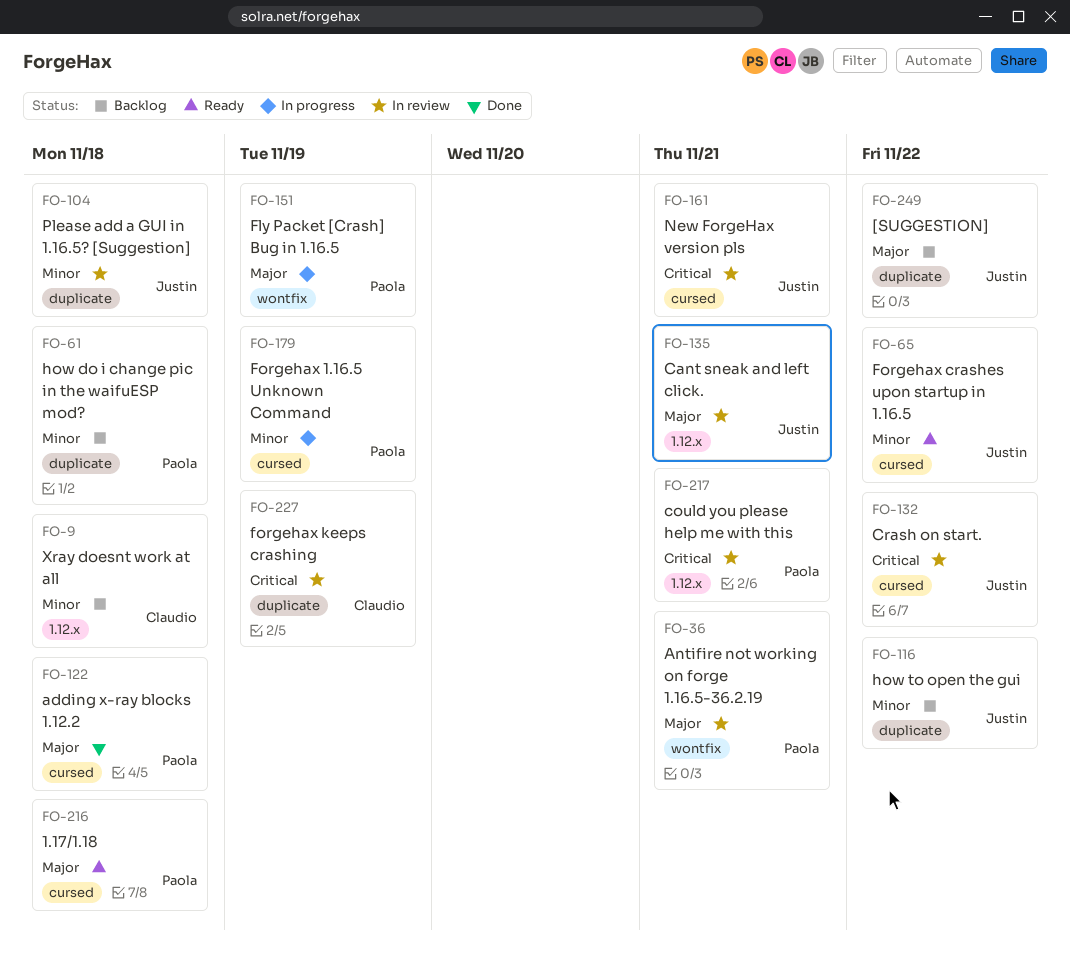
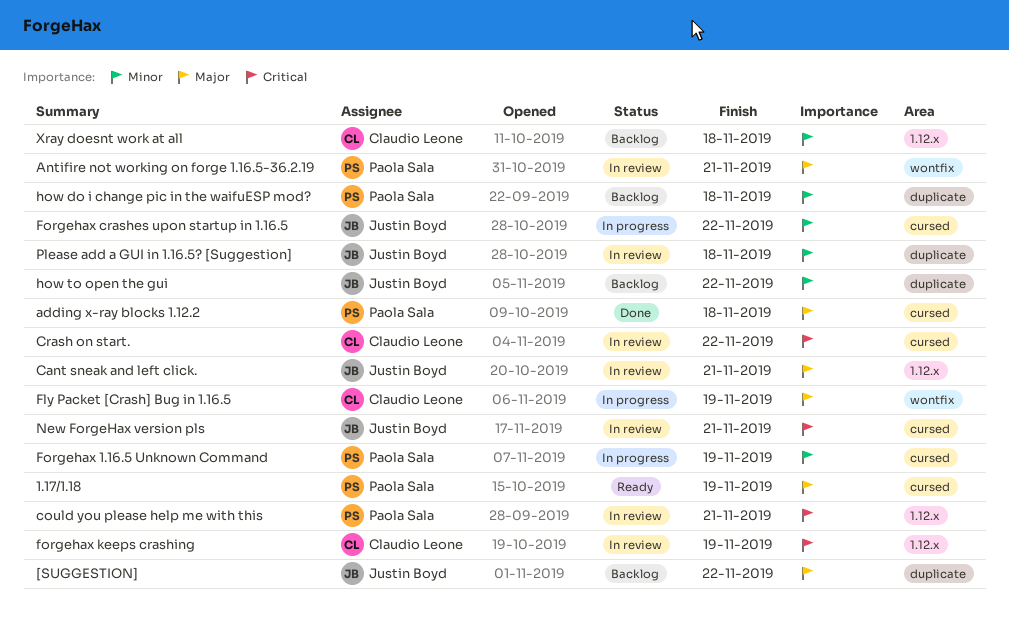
1.17/1.18, due: Nov 18 -> Nov 19
Crash on start., owner: Justin Boyd -> Claudio Leone
Fly Packet [Crash] Bug in 1.16.5, owner: Paola Sala -> Claudio Leone
Forgehax crashes upon startup in 1.16.5, status: Ready -> In progress
forgehax keeps crashing, label: duplicate -> 1.12.x

